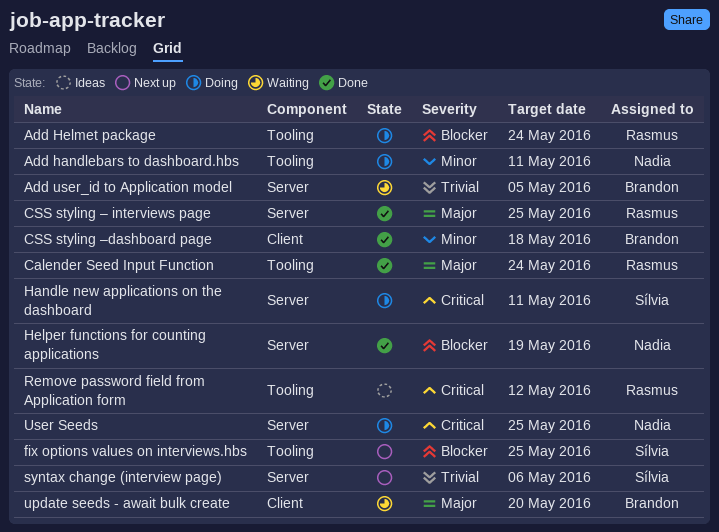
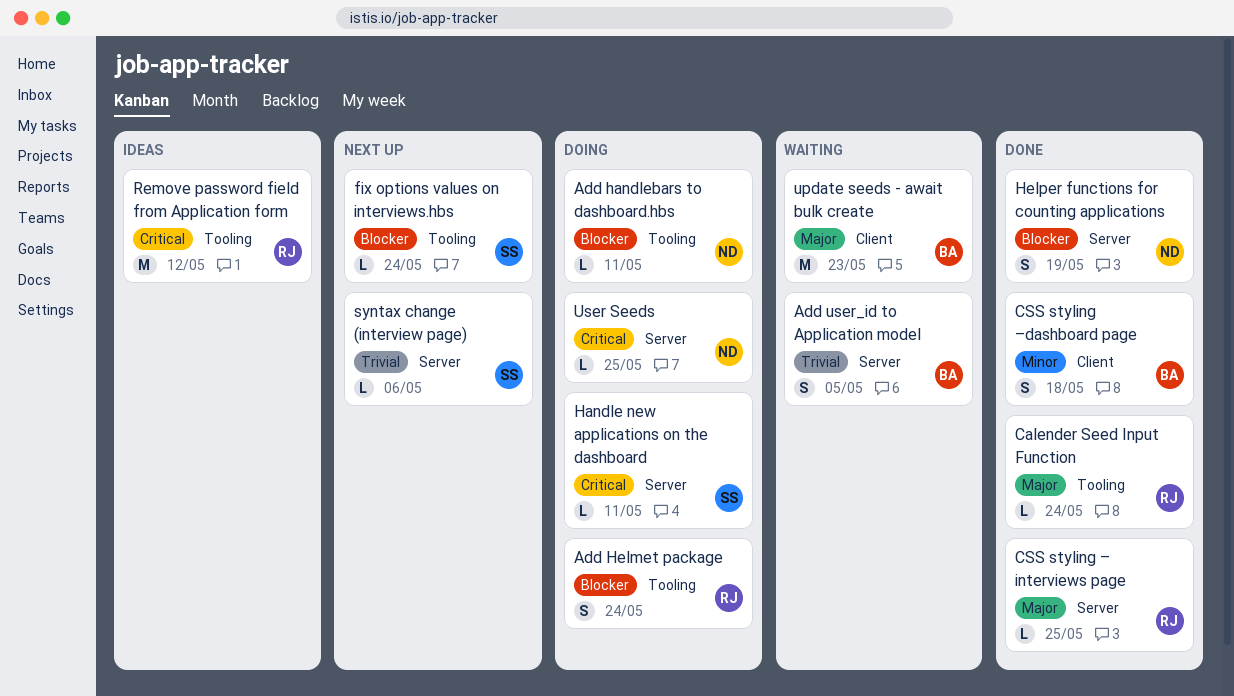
Add handlebars to dashboard.hbs, priority: Minor -> Blocker
fix options values on interviews.hbs, due: May 25 -> May 24
update seeds - await bulk create, due: May 20 -> May 23

